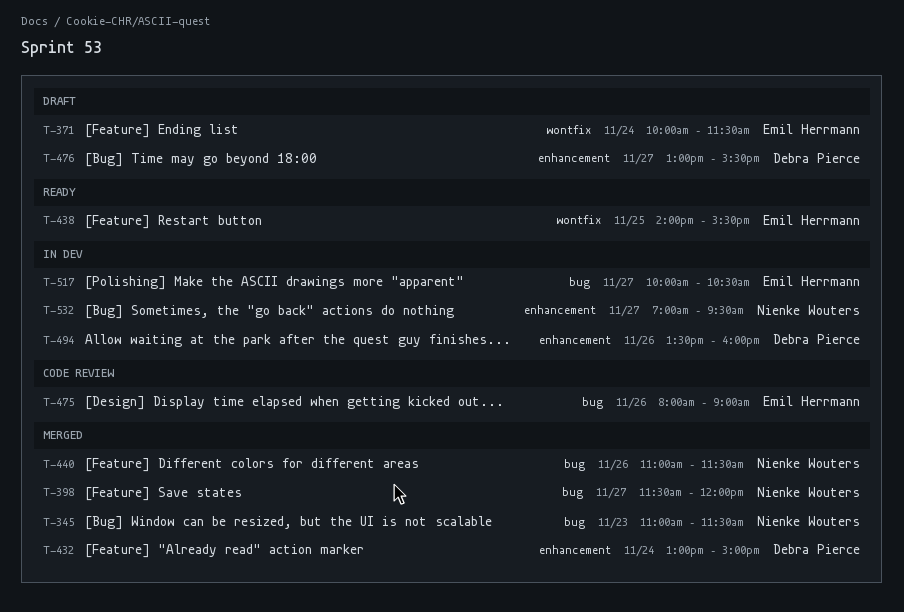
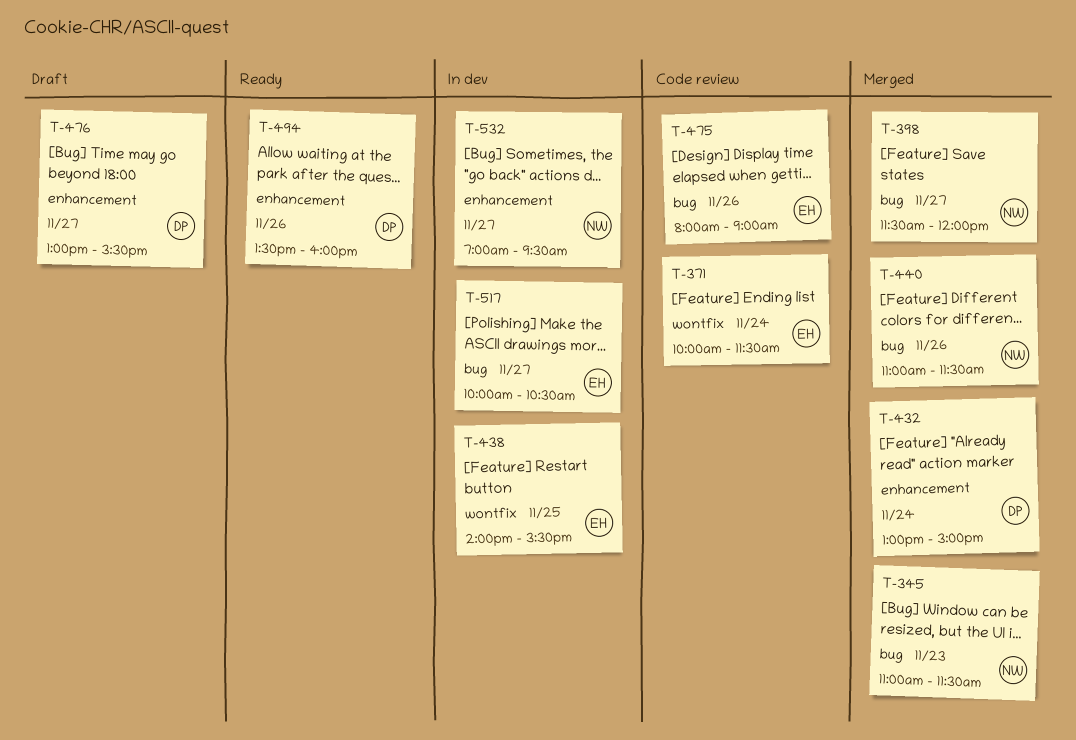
T-371, status: Draft -> Code review
T-438, status: Ready -> In dev
T-494, status: In dev -> Ready

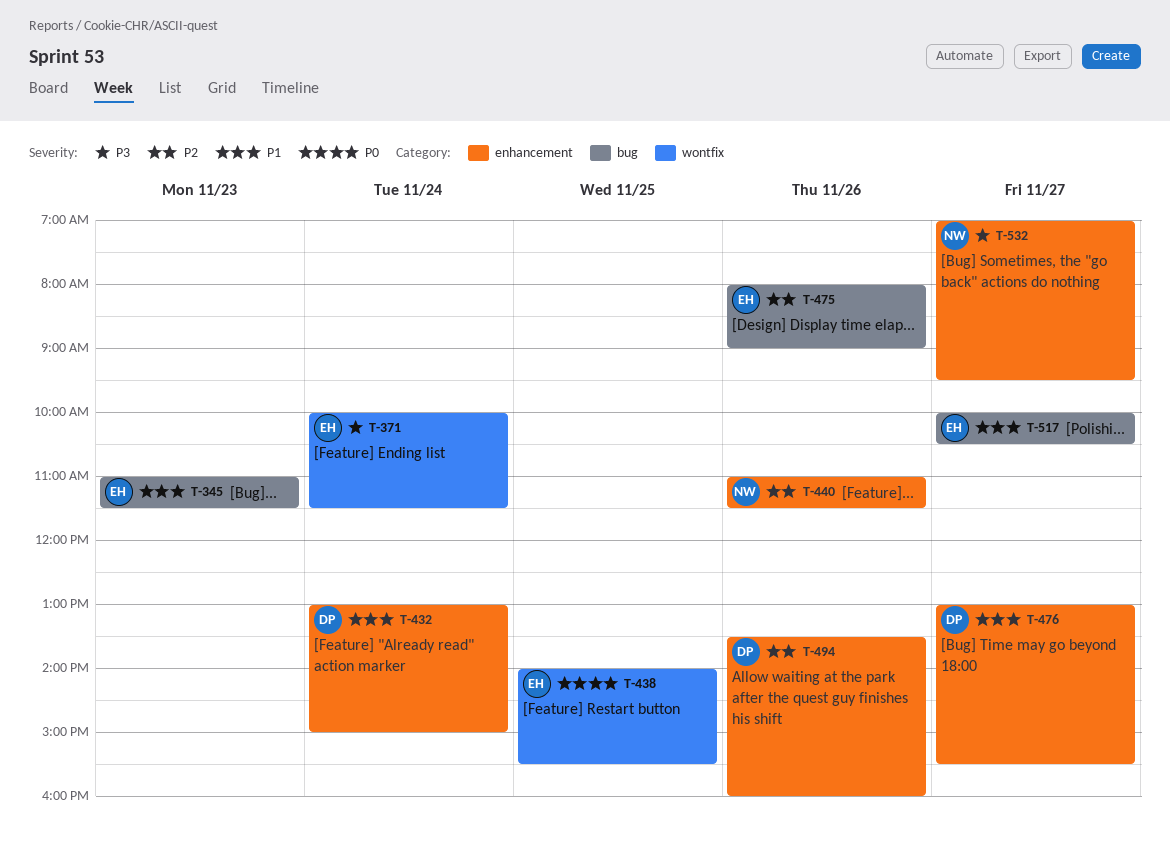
T-345, owner: NW -> EH
T-398: present -> none
T-440, label: bug -> enhancement

